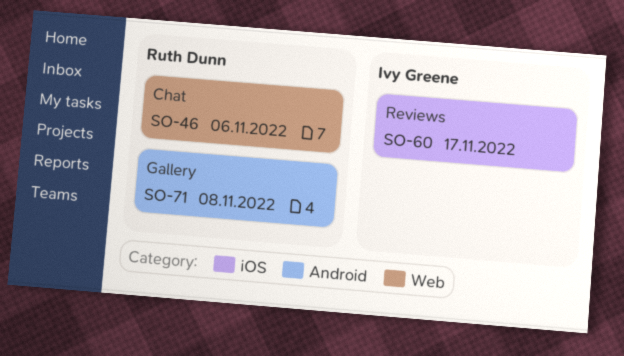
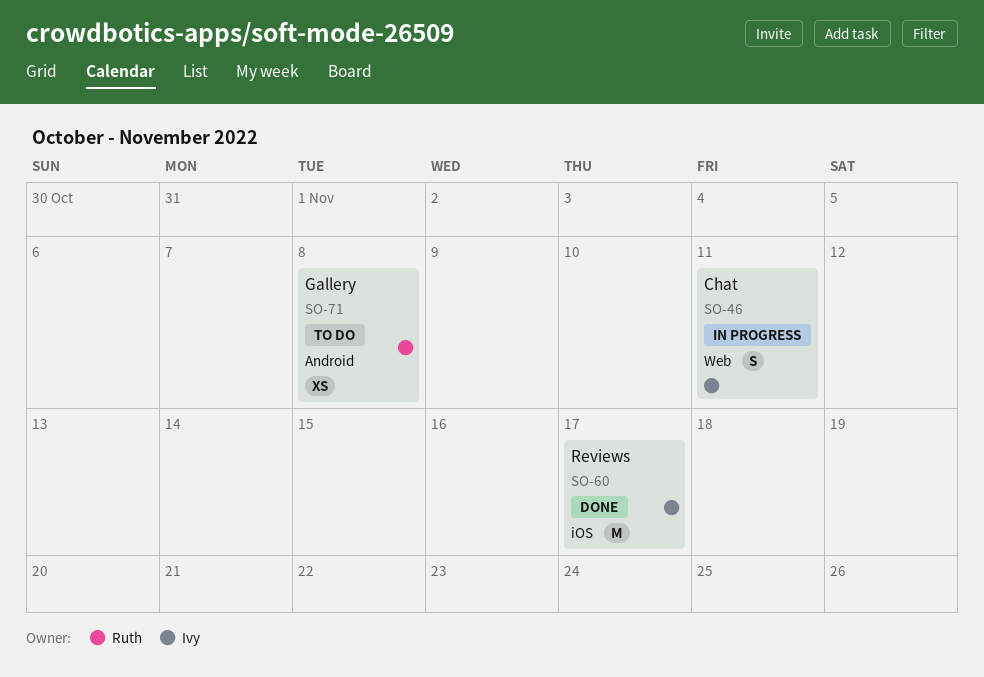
SO-46, owner: Ruth Dunn -> Ivy Greene
SO-46, due: Nov 6 -> Nov 11

